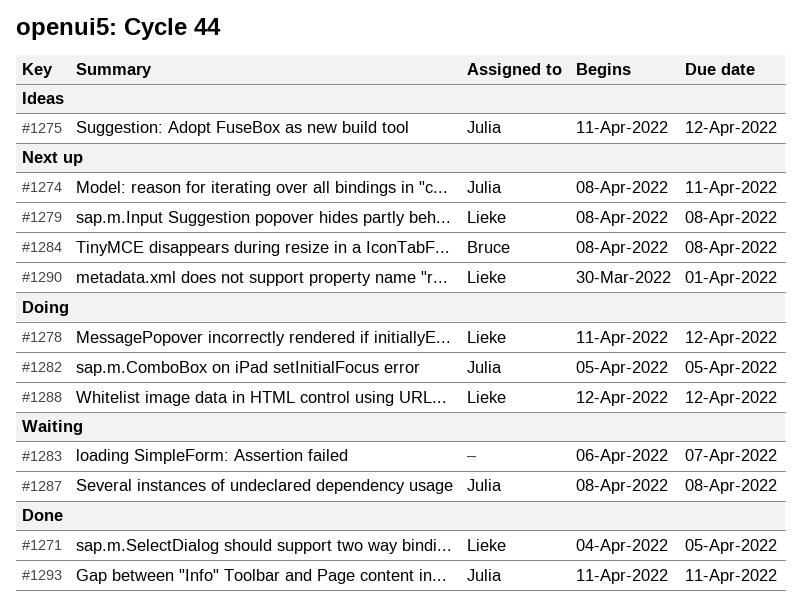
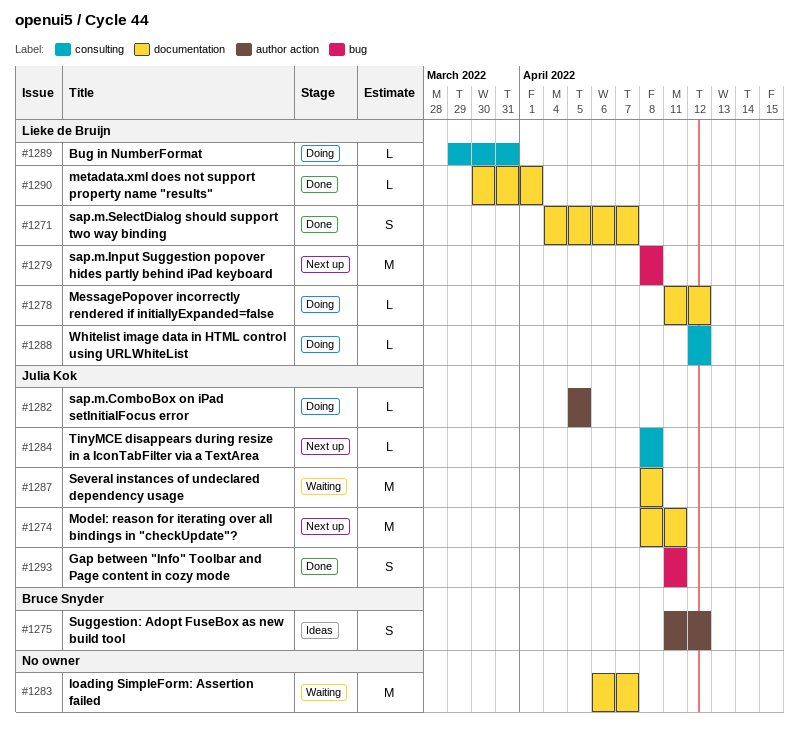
#1271, due: Apr 5 -> Apr 7
#1275, owner: Julia Kok -> Bruce Snyder
#1284, owner: Bruce Snyder -> Julia Kok
#1289: none -> present
#1290, status: Next up -> Done

